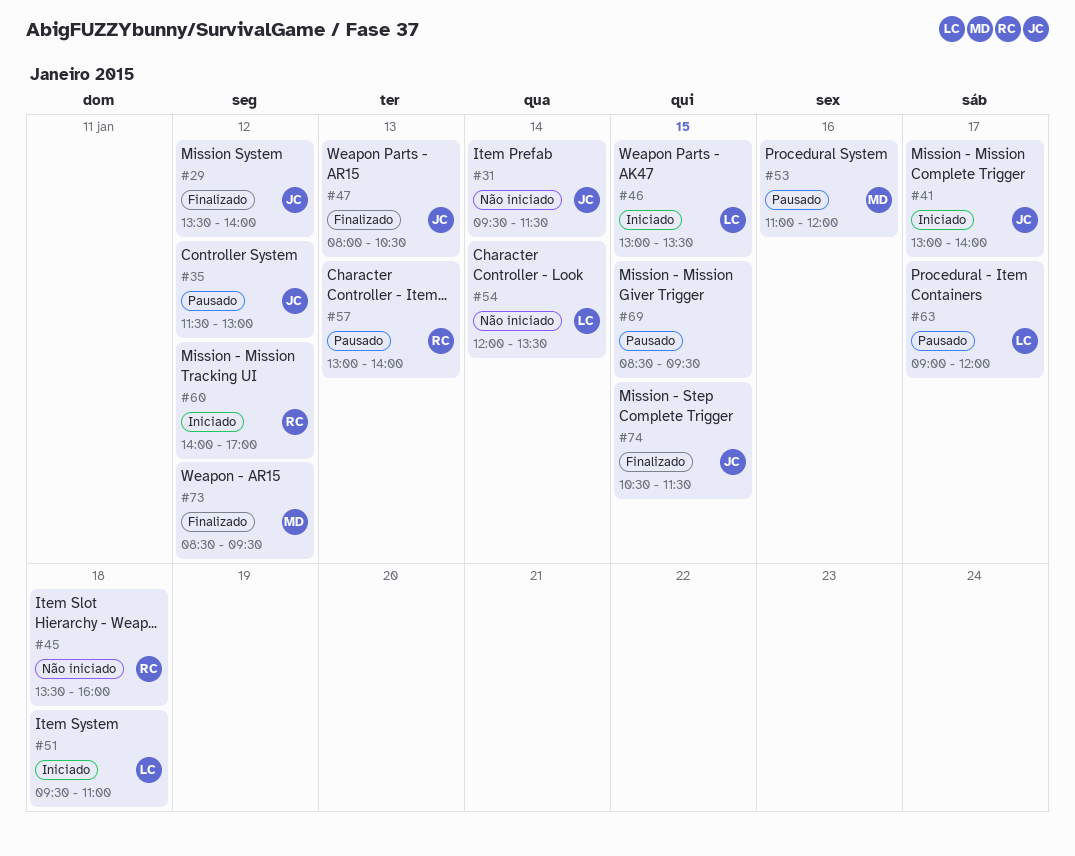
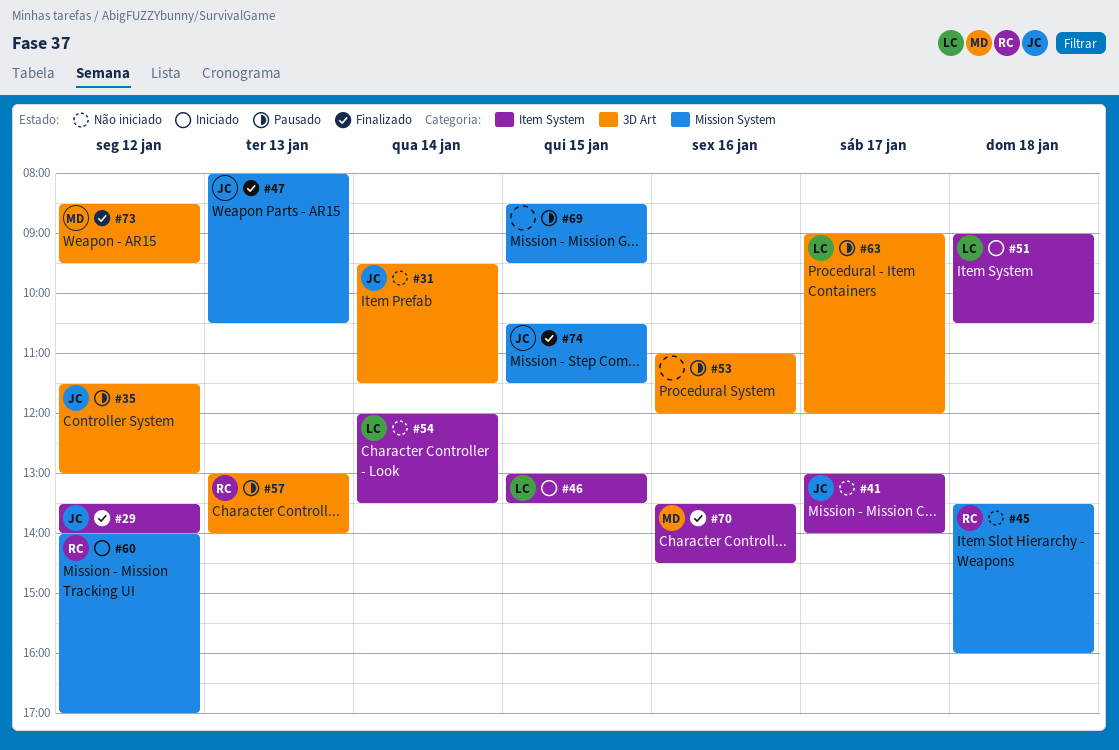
#41, status: Iniciado -> Não iniciado
#51, begins: 09:30 -> 09:00
#51, ends: 11:00 -> 10:30
#53, owner: MD -> none
#70: none -> present

